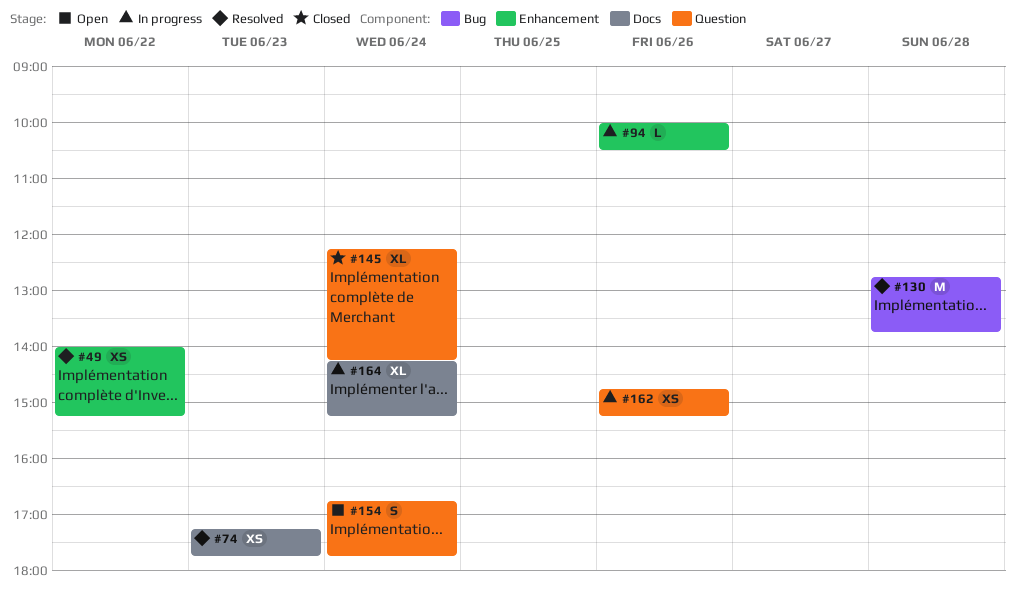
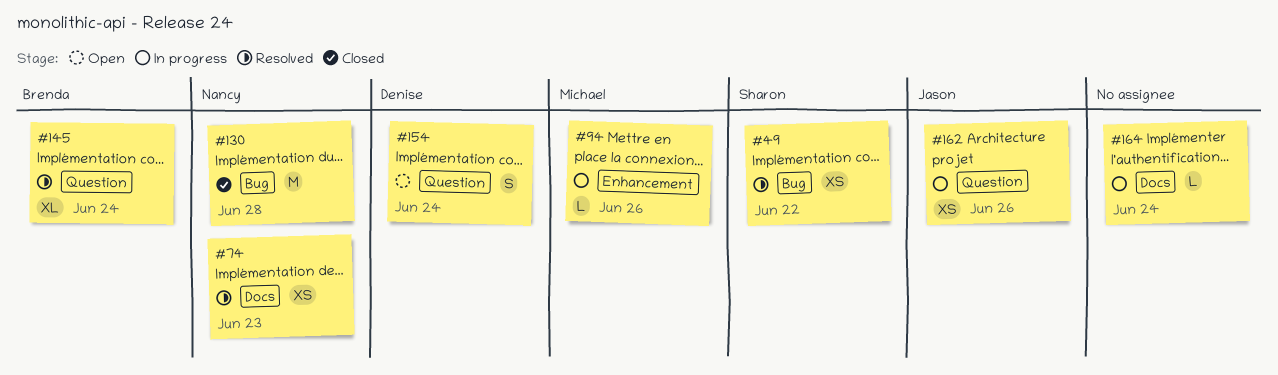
#49, label: Enhancement -> Bug
#130, status: Resolved -> Closed
#145, status: Closed -> Resolved
#164, estimate: XL -> L

